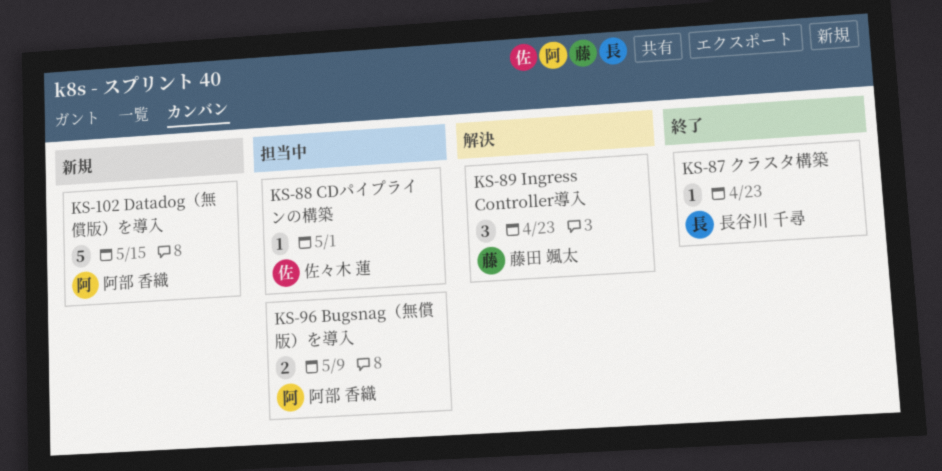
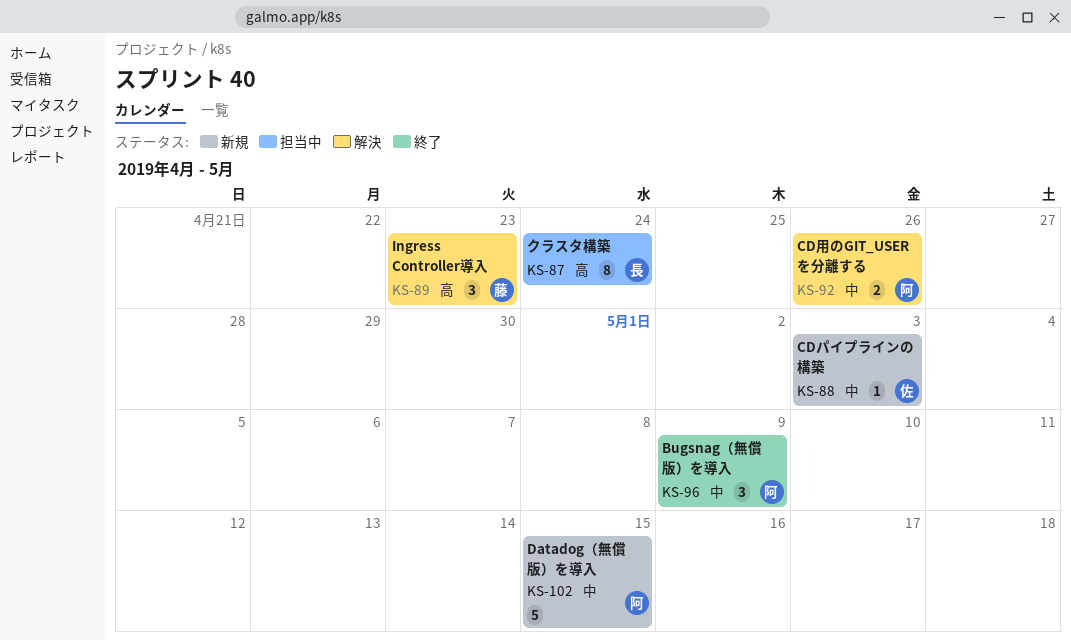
KS-87, status: 終了 -> 担当中
KS-87, estimate: 1 -> 8
KS-87, due: Apr 23 -> Apr 24
KS-88, status: 担当中 -> 新規
KS-88, due: May 1 -> May 3
KS-92: none -> present
KS-96, status: 担当中 -> 終了
KS-96, estimate: 2 -> 3

